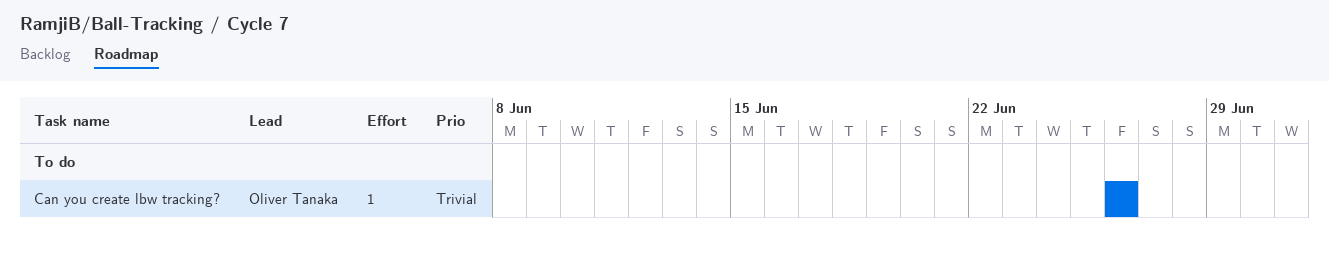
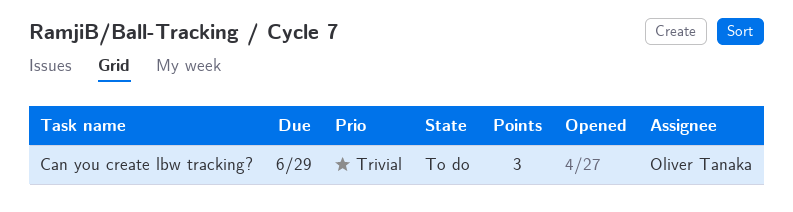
Can you create lbw tracking?, estimate: 1 -> 3
Can you create lbw tracking?, due: Jun 26 -> Jun 29

